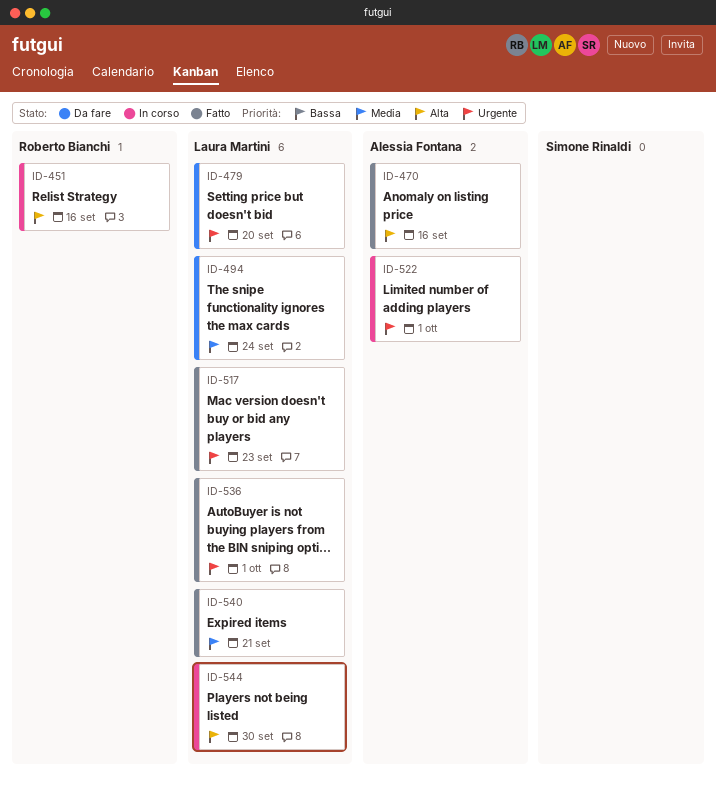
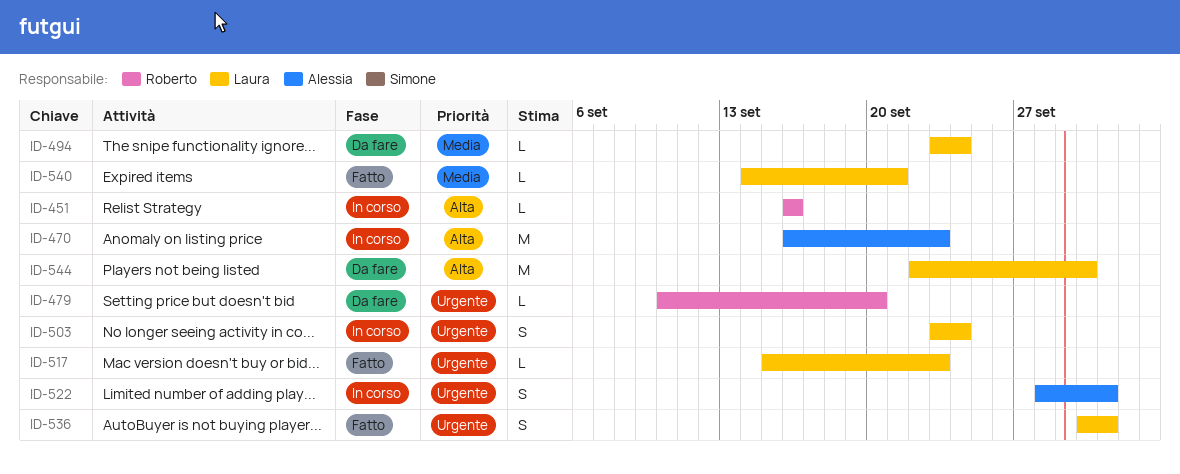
ID-470, status: Fatto -> In corso
ID-470, due: Sep 16 -> Sep 23
ID-479, owner: Laura Martini -> Roberto Bianchi
ID-503: none -> present
ID-544, status: In corso -> Da fare

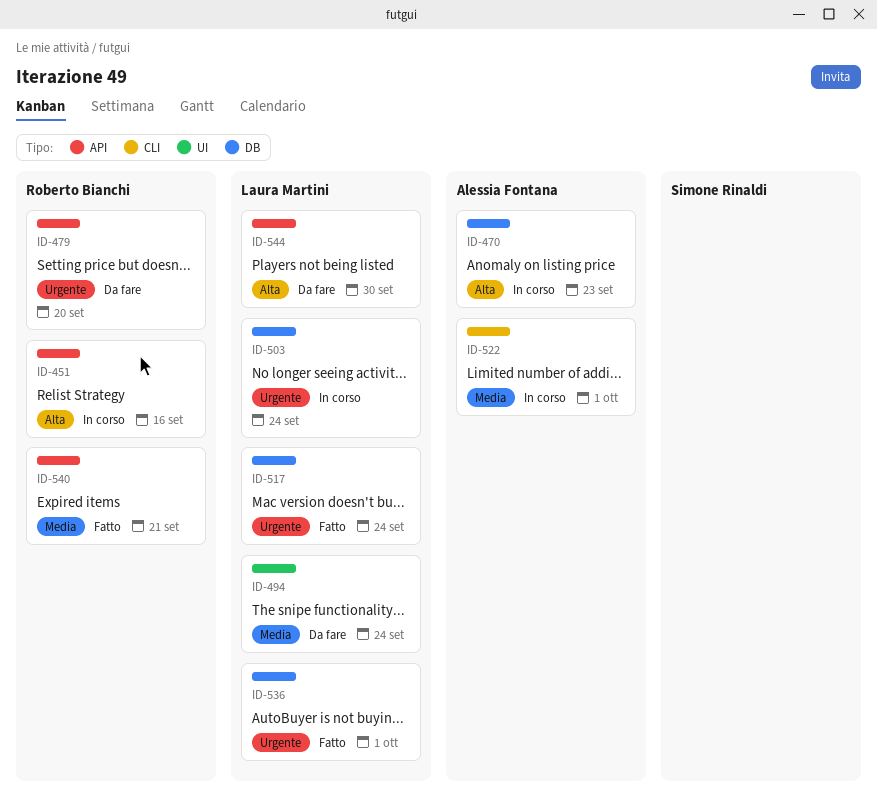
ID-517, due: Sep 23 -> Sep 24
ID-522, priority: Urgente -> Media
ID-540, owner: Laura Martini -> Roberto Bianchi

